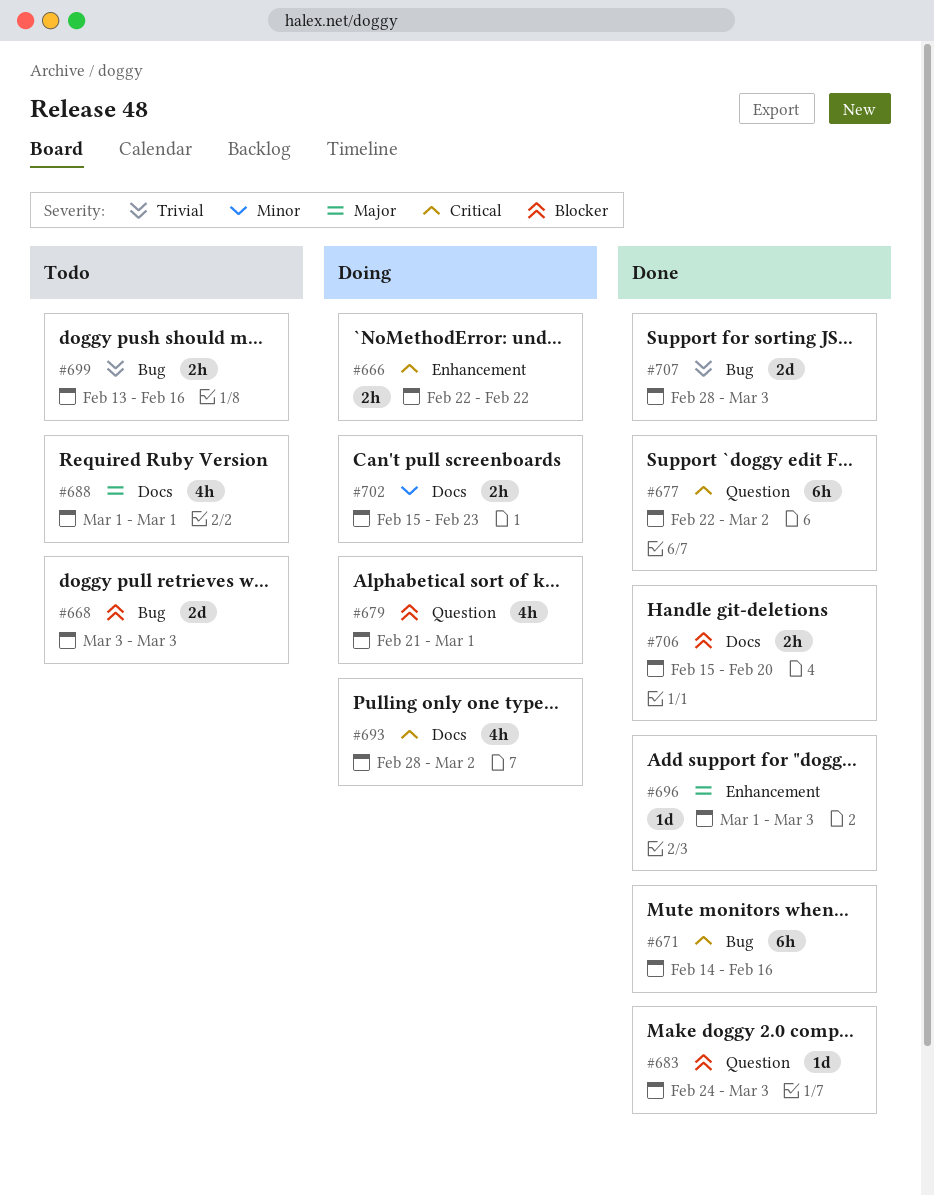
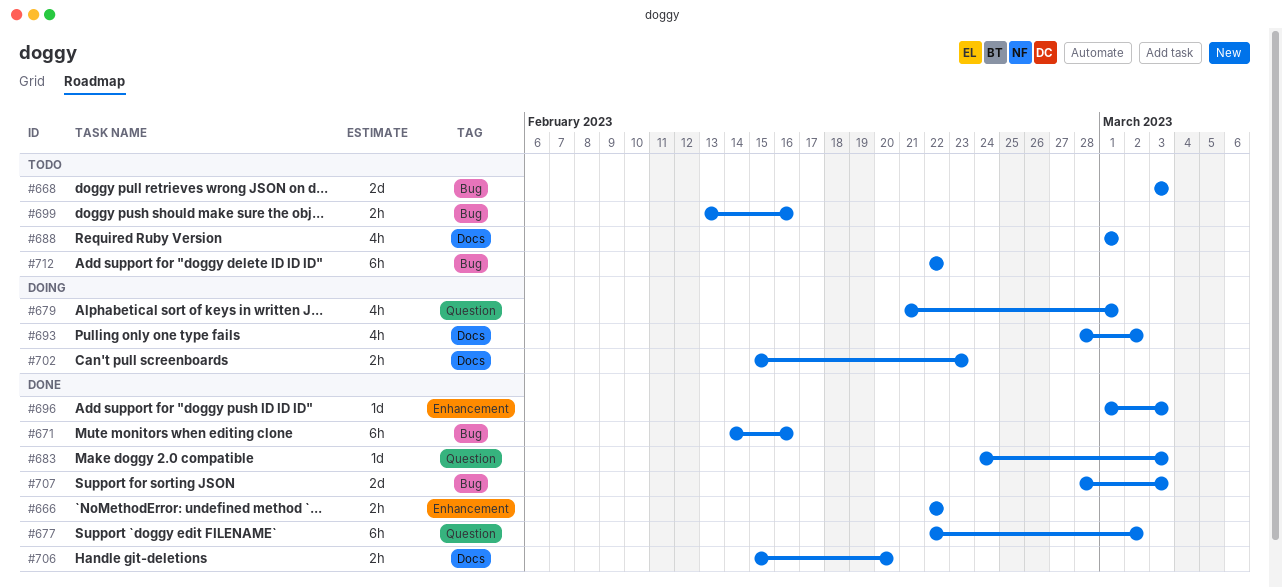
#666, status: Doing -> Done
#712: none -> present

